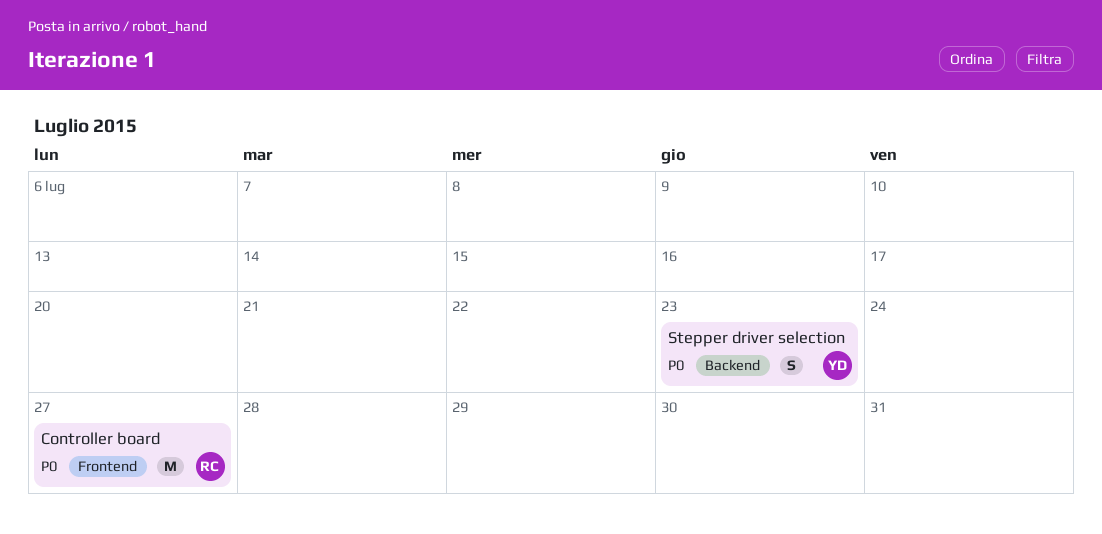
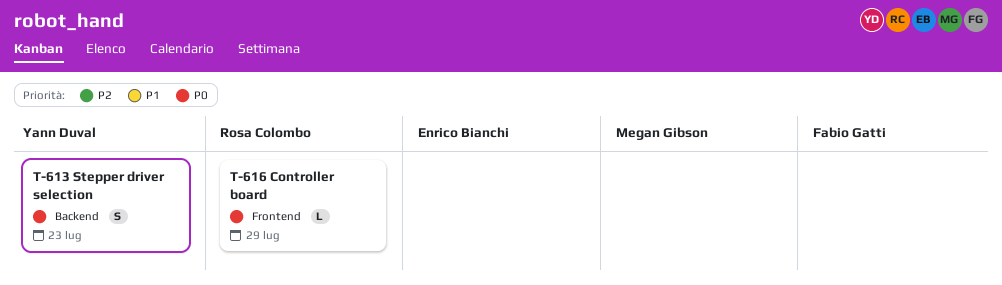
Controller board, estimate: M -> L
Controller board, due: Jul 27 -> Jul 29

